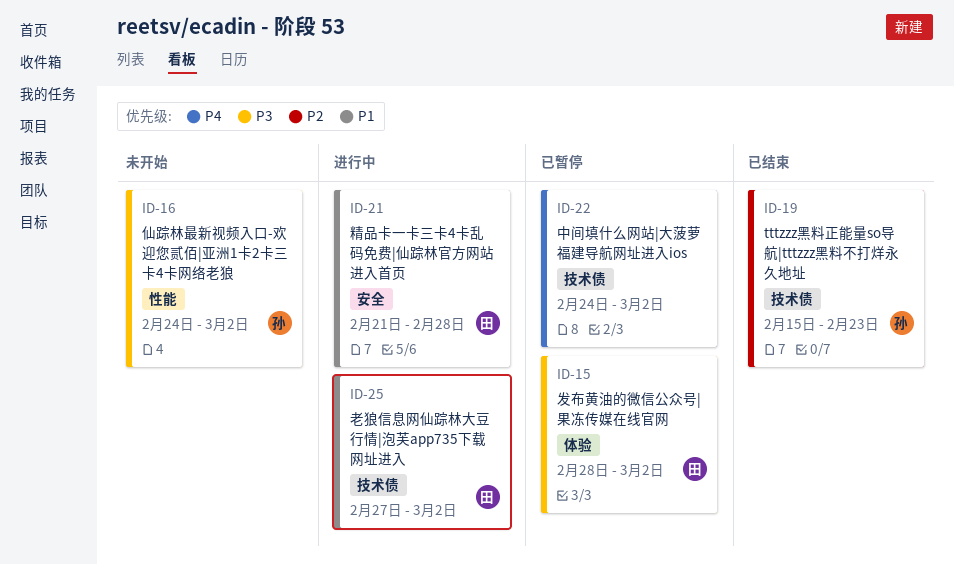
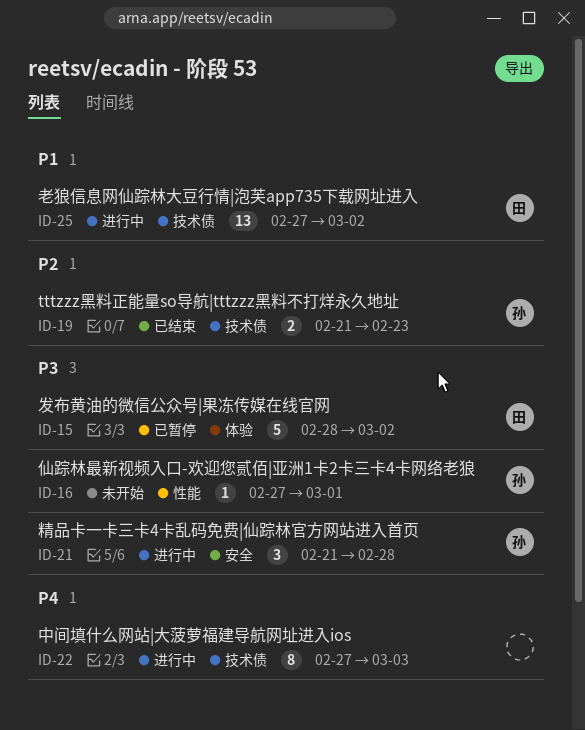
ID-16, start: Feb 24 -> Feb 27
ID-16, due: Mar 2 -> Mar 1
ID-19, start: Feb 15 -> Feb 21
ID-21, owner: 田 -> 孙
ID-21, priority: P1 -> P3
ID-22, status: 已暂停 -> 进行中
ID-22, start: Feb 24 -> Feb 27
ID-22, due: Mar 2 -> Mar 3

